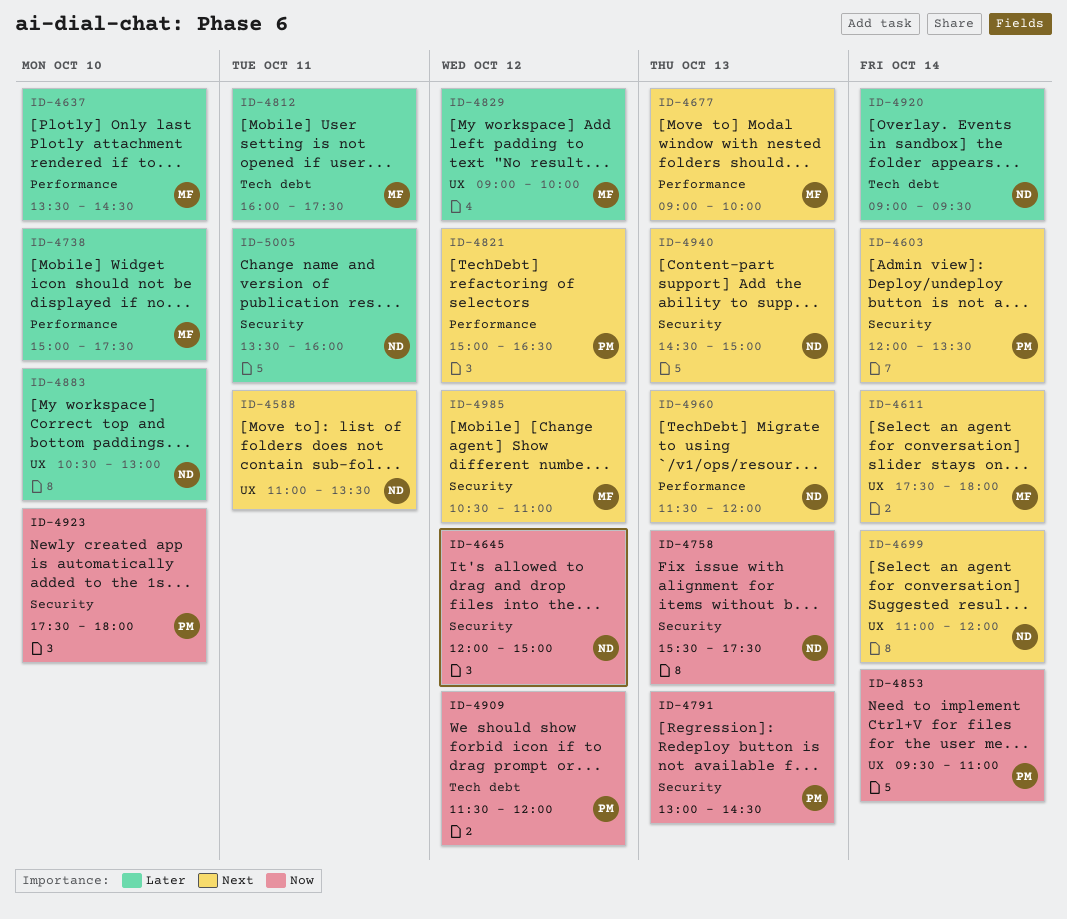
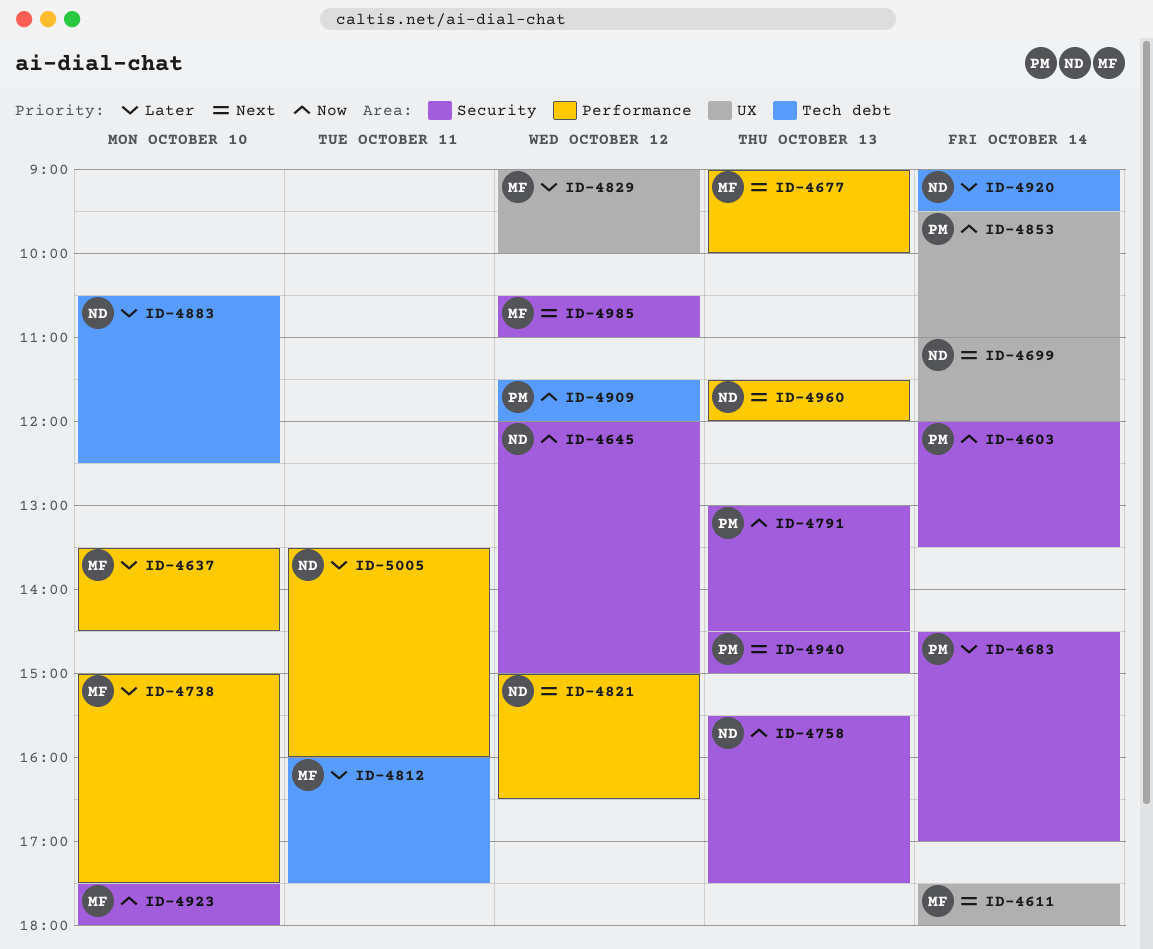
ID-4588: present -> none
ID-4603, priority: Next -> Now
ID-4683: none -> present
ID-4821, owner: PM -> ND
ID-4883, label: UX -> Tech debt
ID-4883, ends: 13:00 -> 12:30
ID-4923, owner: PM -> MF
ID-4940, owner: ND -> PM
ID-5005, label: Security -> Performance

